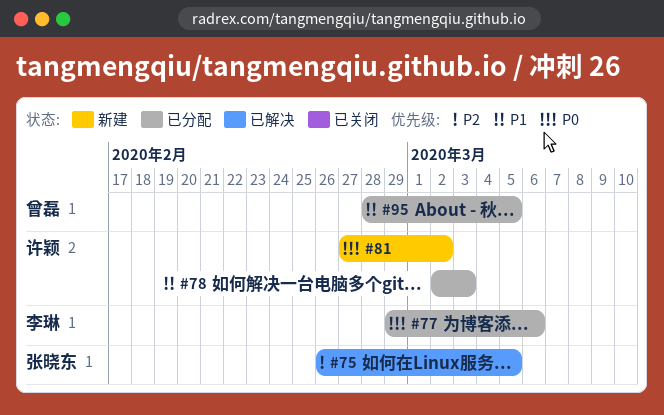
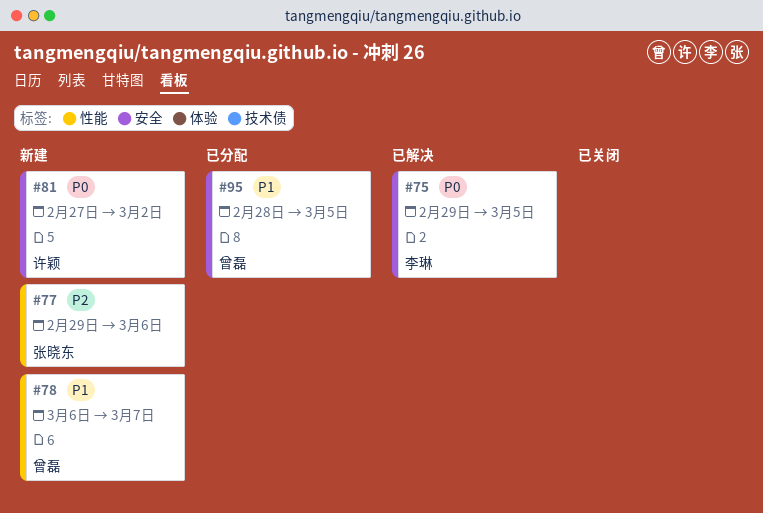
#75, owner: 张晓东 -> 李琳
#75, priority: P2 -> P0
#75, start: Feb 26 -> Feb 29
#77, status: 已分配 -> 新建
#77, owner: 李琳 -> 张晓东
#77, priority: P0 -> P2
#78, status: 已分配 -> 新建
#78, owner: 许颖 -> 曾磊
#78, start: Mar 2 -> Mar 6
#78, due: Mar 3 -> Mar 7

